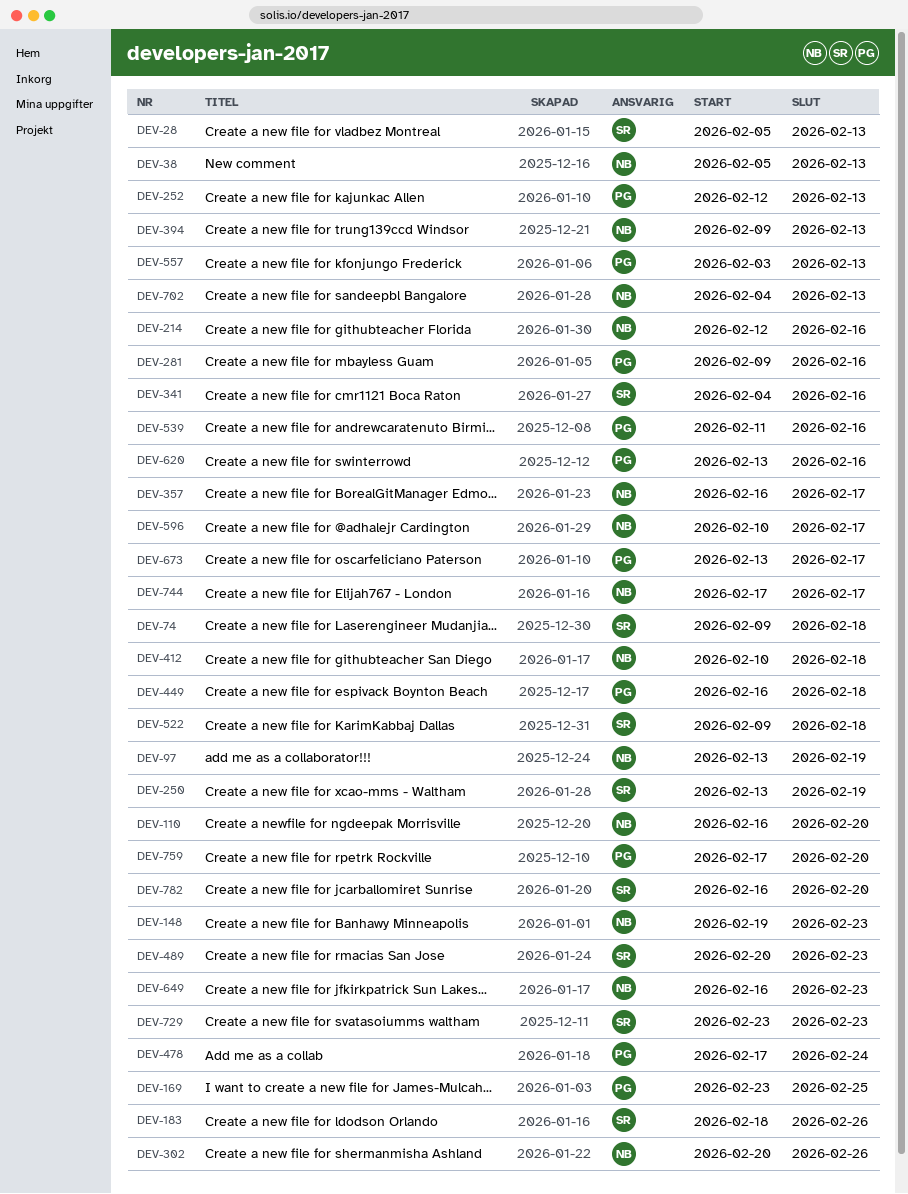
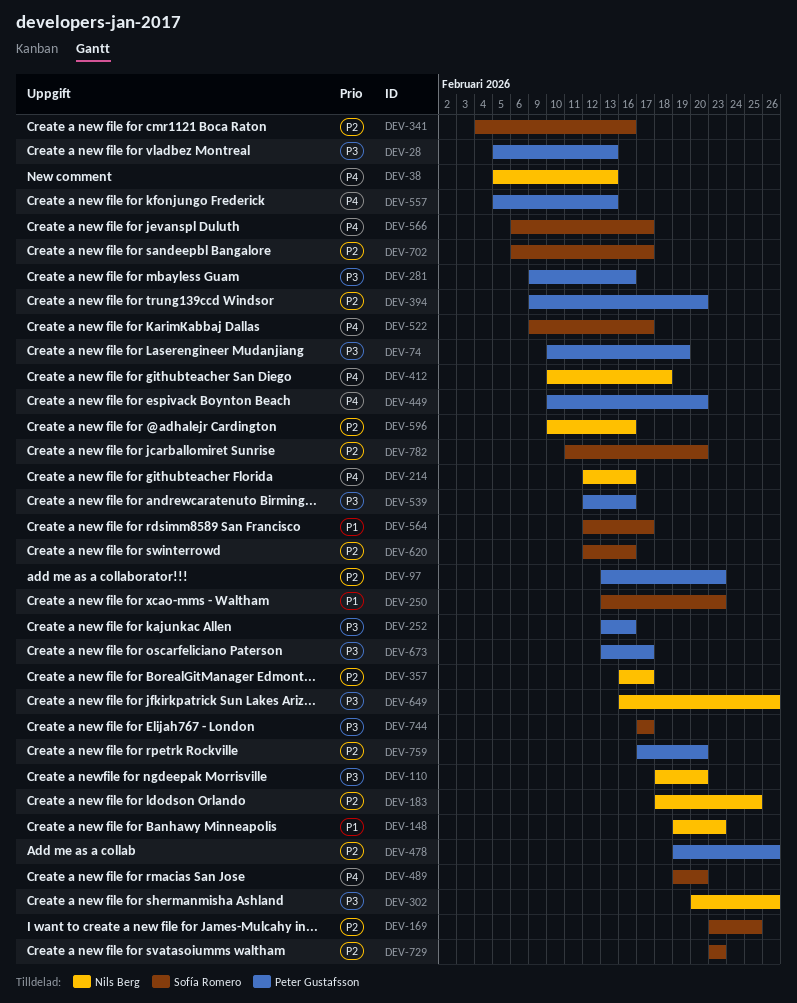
DEV-28, owner: Sofía Romero -> Peter Gustafsson
DEV-74, owner: Sofía Romero -> Peter Gustafsson
DEV-74, start: Feb 9 -> Feb 10
DEV-74, due: Feb 18 -> Feb 19
DEV-97, owner: Nils Berg -> Peter Gustafsson
DEV-97, due: Feb 19 -> Feb 23
DEV-110, start: Feb 16 -> Feb 18
DEV-169, owner: Peter Gustafsson -> Sofía Romero
DEV-183, owner: Sofía Romero -> Nils Berg
DEV-183, due: Feb 26 -> Feb 25
DEV-250, due: Feb 19 -> Feb 23
DEV-252, start: Feb 12 -> Feb 13
DEV-252, due: Feb 13 -> Feb 16
DEV-394, owner: Nils Berg -> Peter Gustafsson
DEV-394, due: Feb 13 -> Feb 20
DEV-449, start: Feb 16 -> Feb 10
DEV-449, due: Feb 18 -> Feb 20
DEV-478, start: Feb 17 -> Feb 19
DEV-478, due: Feb 24 -> Feb 26
DEV-489, start: Feb 20 -> Feb 19
DEV-489, due: Feb 23 -> Feb 20
DEV-522, due: Feb 18 -> Feb 17
DEV-539, start: Feb 11 -> Feb 12
DEV-557, start: Feb 3 -> Feb 5
DEV-564: none -> present
DEV-566: none -> present
DEV-596, due: Feb 17 -> Feb 16
DEV-620, owner: Peter Gustafsson -> Sofía Romero
DEV-620, start: Feb 13 -> Feb 12
DEV-649, due: Feb 23 -> Feb 26
DEV-702, owner: Nils Berg -> Sofía Romero
DEV-702, start: Feb 4 -> Feb 6
DEV-702, due: Feb 13 -> Feb 17
DEV-744, owner: Nils Berg -> Sofía Romero
DEV-782, start: Feb 16 -> Feb 11

